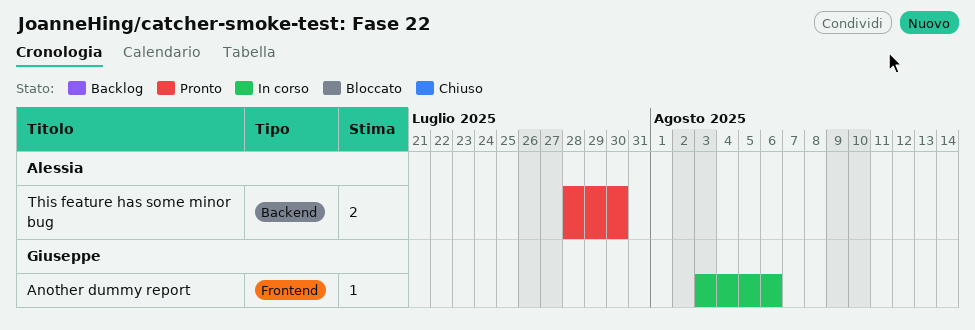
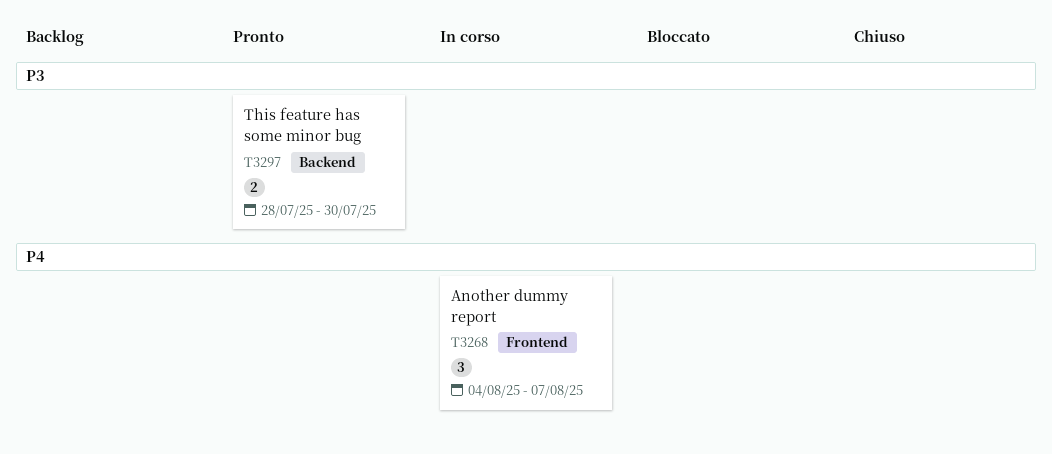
Another dummy report, estimate: 1 -> 3
Another dummy report, start: Aug 3 -> Aug 4
Another dummy report, due: Aug 6 -> Aug 7

